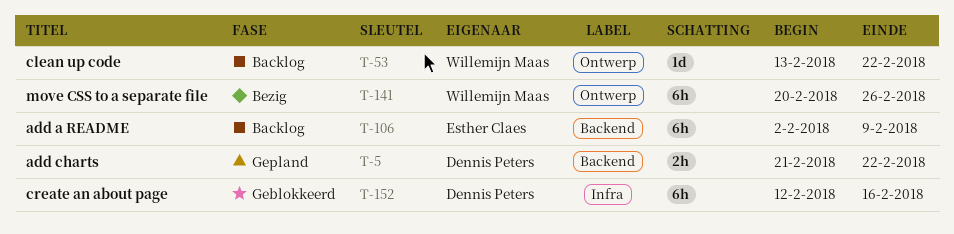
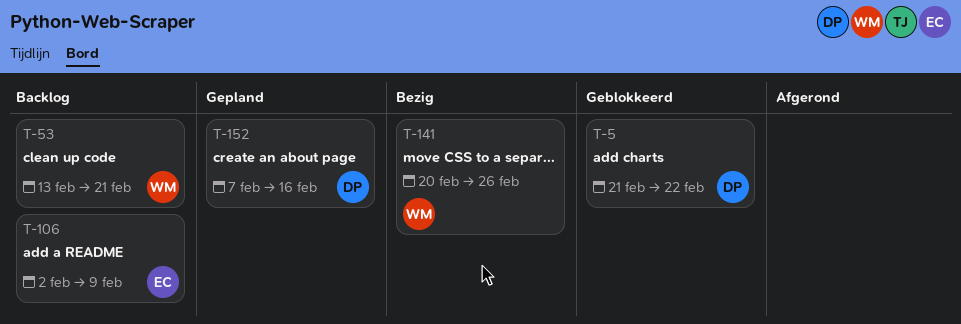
T-5, status: Gepland -> Geblokkeerd
T-53, due: Feb 22 -> Feb 21
T-152, status: Geblokkeerd -> Gepland
T-152, start: Feb 12 -> Feb 7

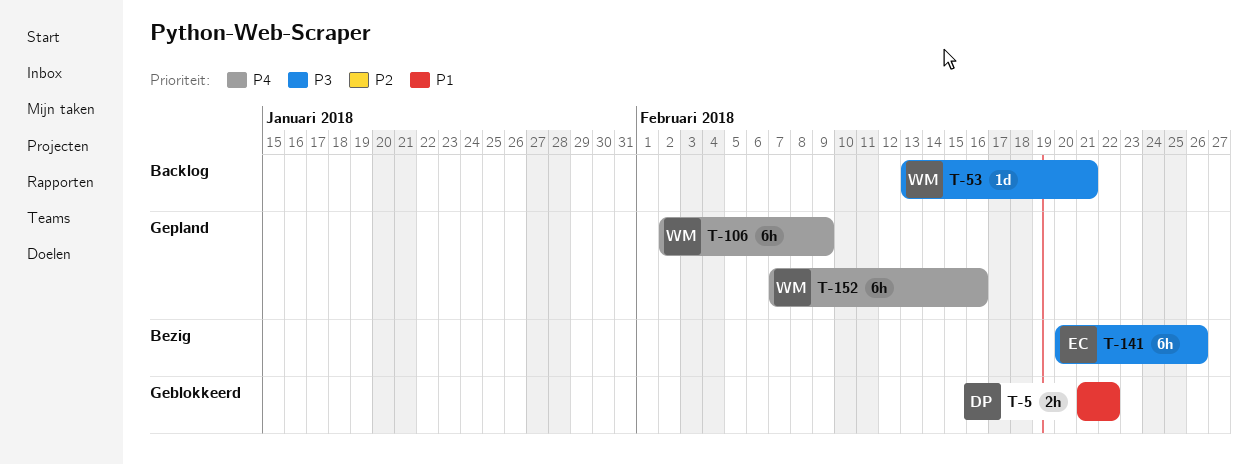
T-106, status: Backlog -> Gepland
T-106, owner: EC -> WM
T-141, owner: WM -> EC
T-152, owner: DP -> WM

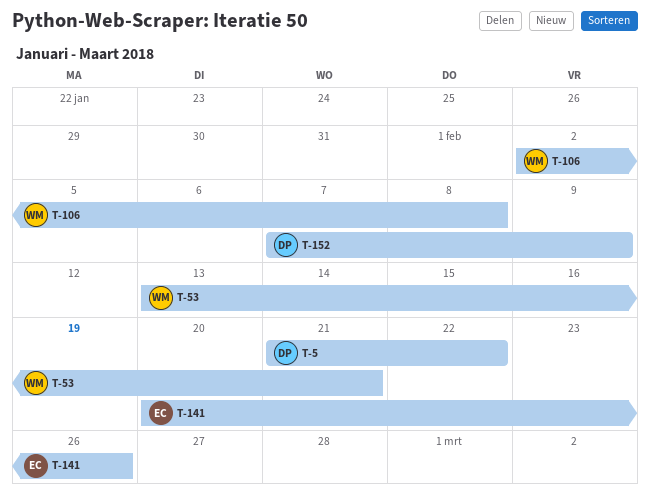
T-106, due: Feb 9 -> Feb 8
T-152, owner: WM -> DP
T-152, due: Feb 16 -> Feb 9

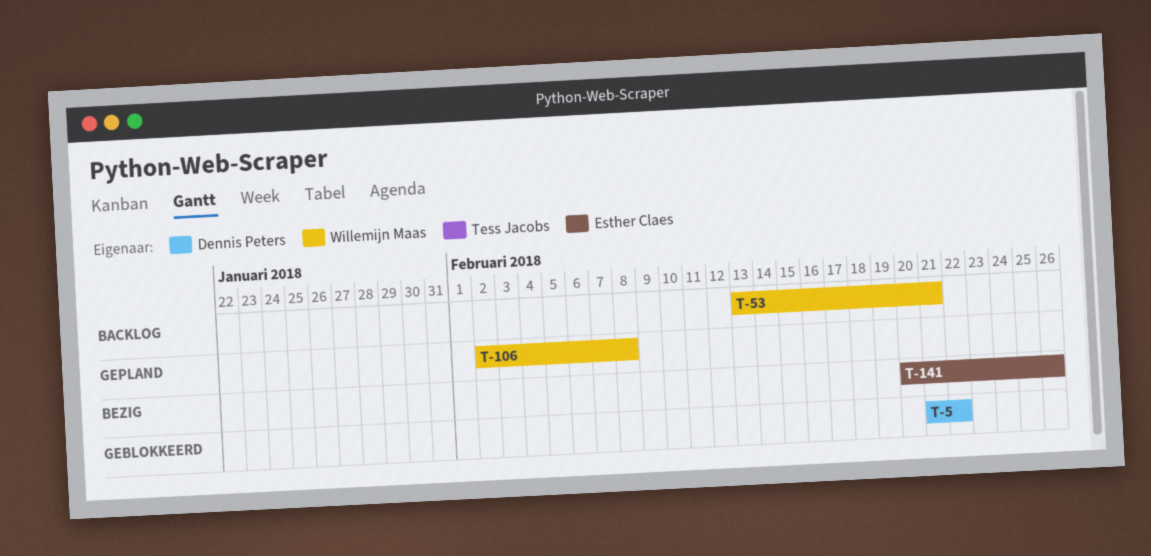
T-152: present -> none

